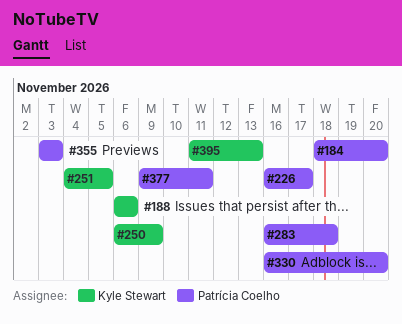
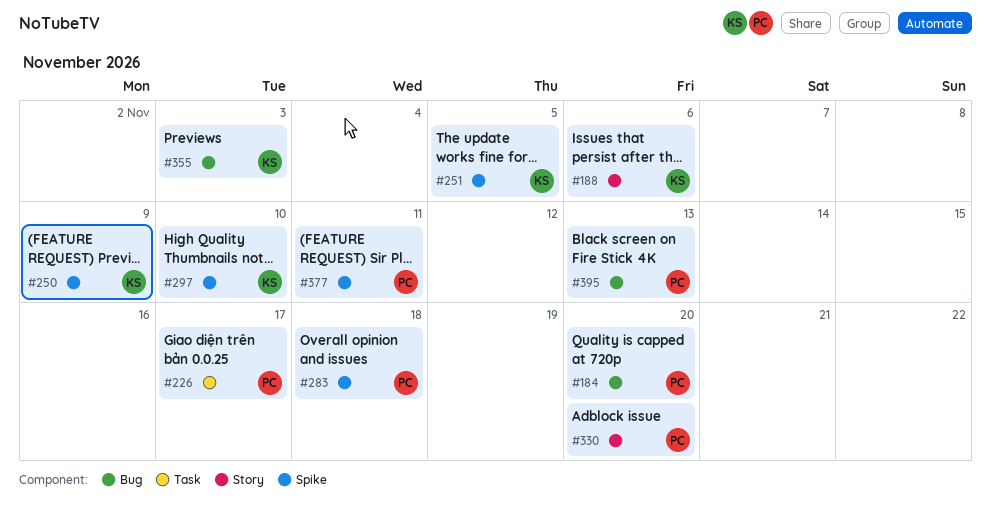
#297: none -> present
#355, owner: Patrícia Coelho -> Kyle Stewart
#395, owner: Kyle Stewart -> Patrícia Coelho

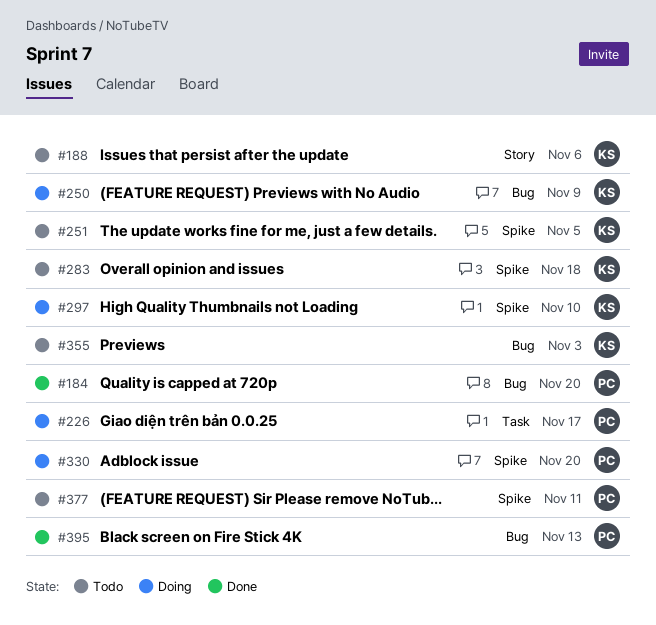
#250, label: Spike -> Bug
#283, owner: PC -> KS
#330, label: Story -> Spike

